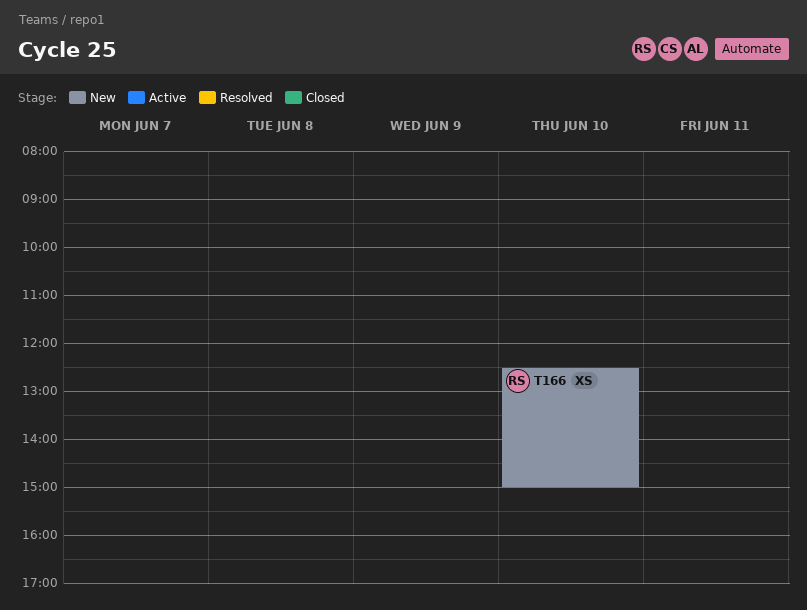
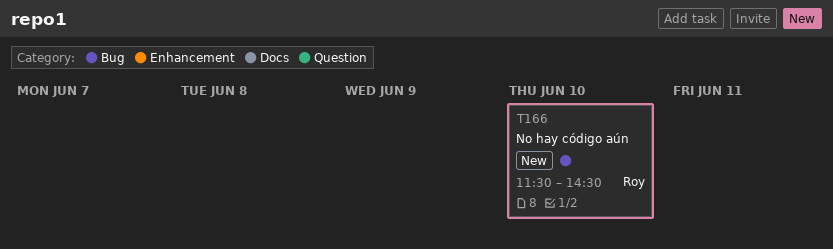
T166, begins: 12:30 -> 11:30
T166, ends: 15:00 -> 14:30

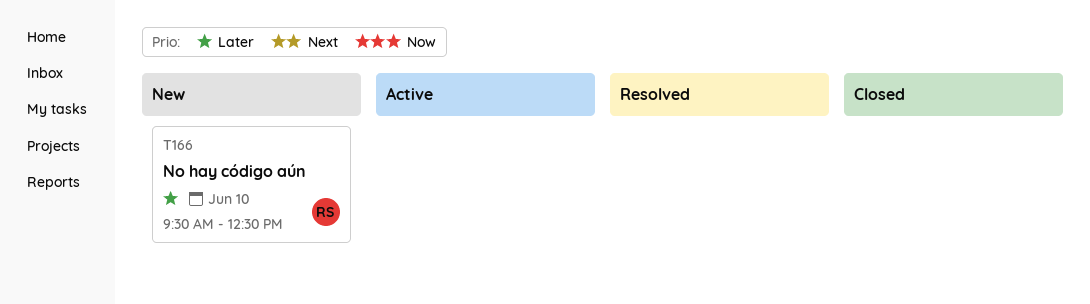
T166, begins: 11:30 -> 09:30
T166, ends: 14:30 -> 12:30

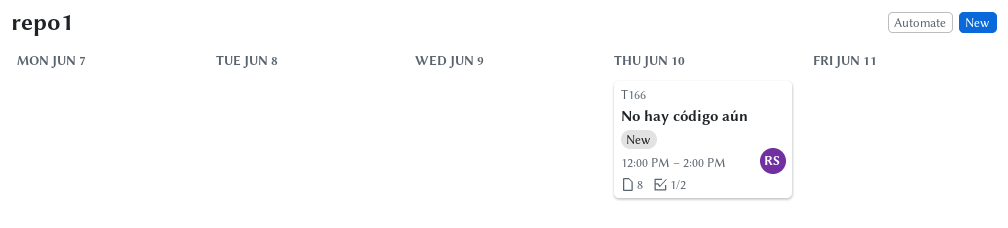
T166, begins: 09:30 -> 12:00
T166, ends: 12:30 -> 14:00

